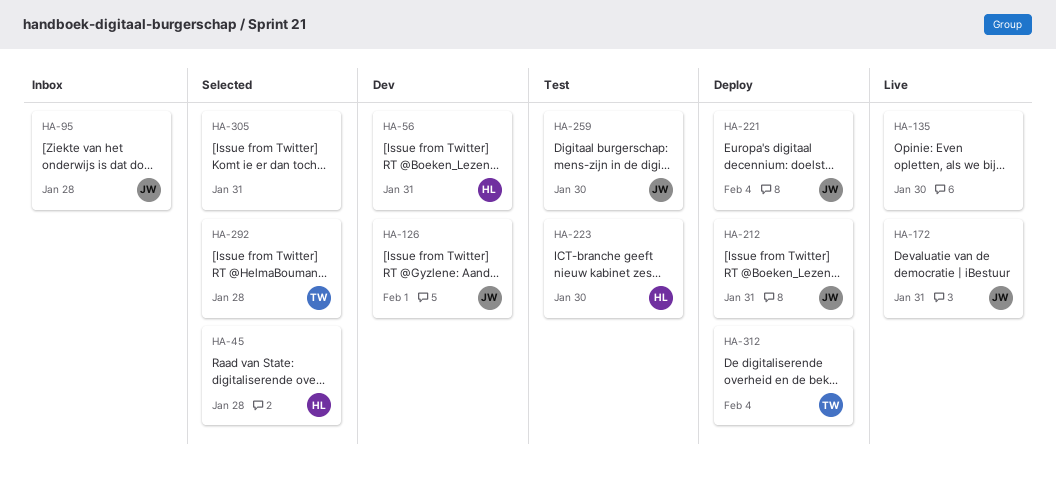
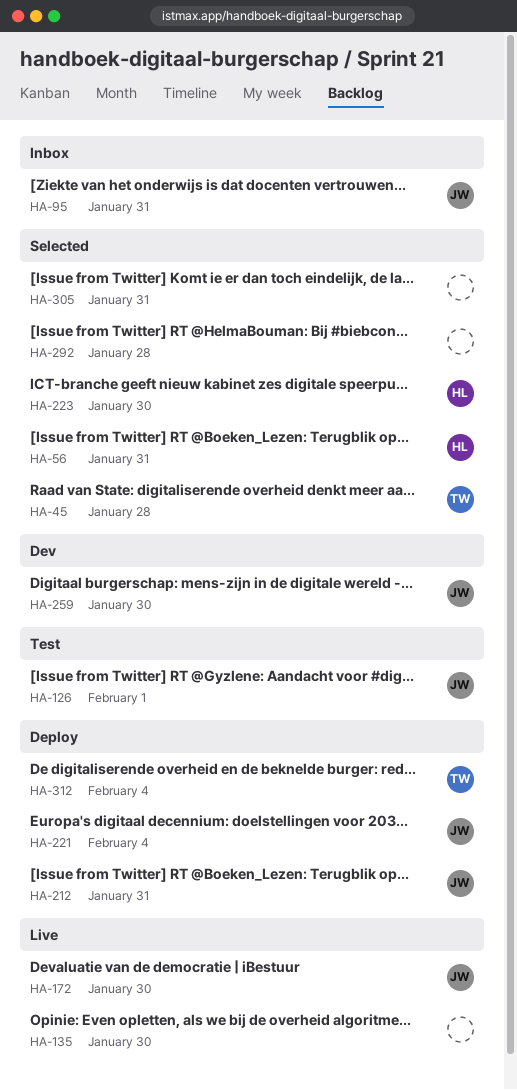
HA-45, owner: HL -> TW
HA-56, status: Dev -> Selected
HA-95, due: Jan 28 -> Jan 31
HA-126, status: Dev -> Test
HA-172, due: Jan 31 -> Jan 30
HA-223, status: Test -> Selected
HA-259, status: Test -> Dev
HA-292, owner: TW -> none

